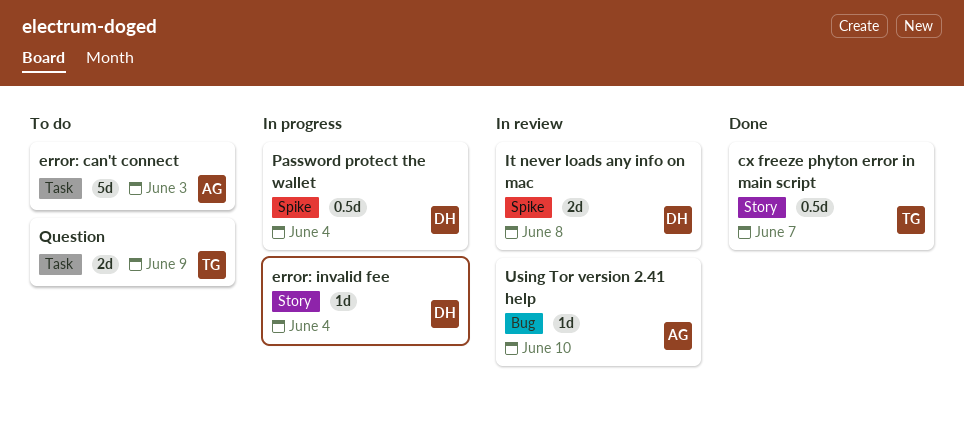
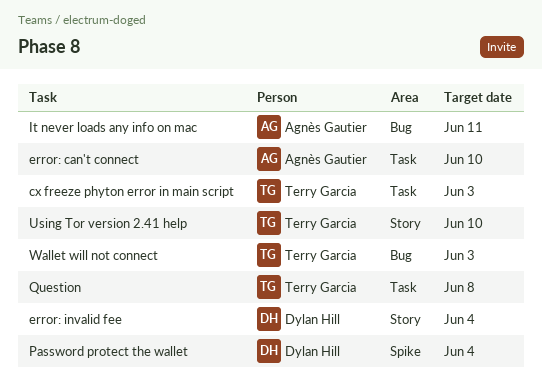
cx freeze phyton error in main script, label: Story -> Task
cx freeze phyton error in main script, due: Jun 7 -> Jun 3
error: can't connect, due: Jun 3 -> Jun 10
It never loads any info on mac, owner: Dylan Hill -> Agnès Gautier
It never loads any info on mac, label: Spike -> Bug
It never loads any info on mac, due: Jun 8 -> Jun 11
Question, due: Jun 9 -> Jun 8
Using Tor version 2.41 help, owner: Agnès Gautier -> Terry Garcia
Using Tor version 2.41 help, label: Bug -> Story
Wallet will not connect: none -> present

